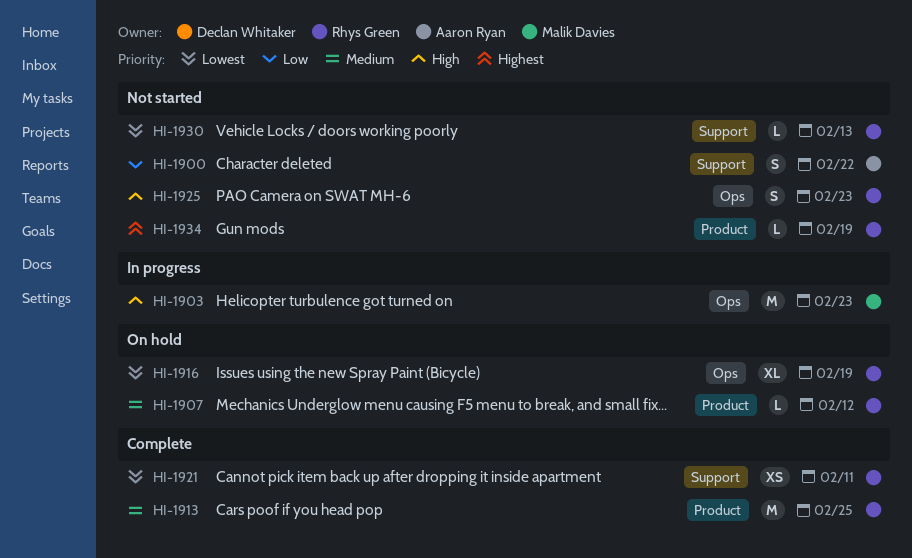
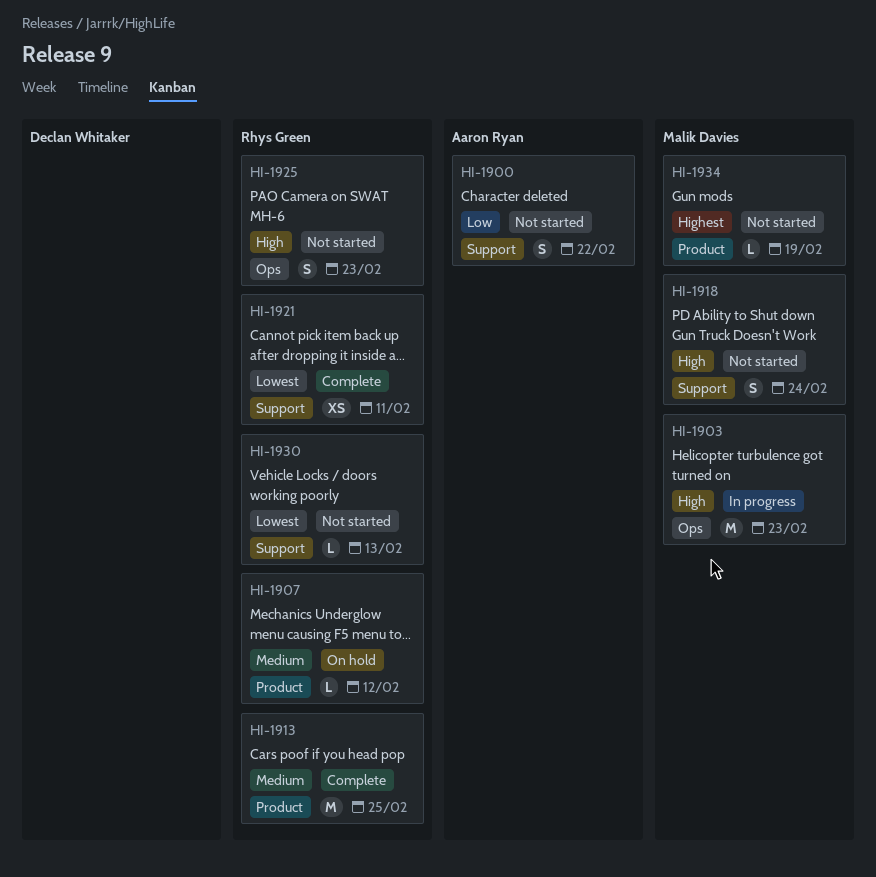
HI-1916: present -> none
HI-1918: none -> present
HI-1934, owner: Rhys Green -> Malik Davies

